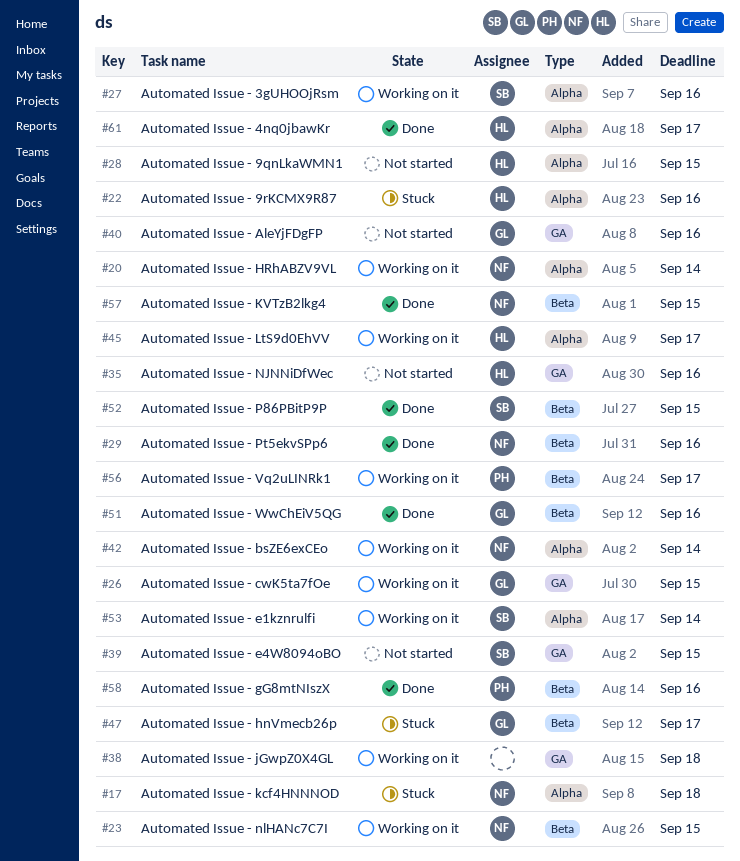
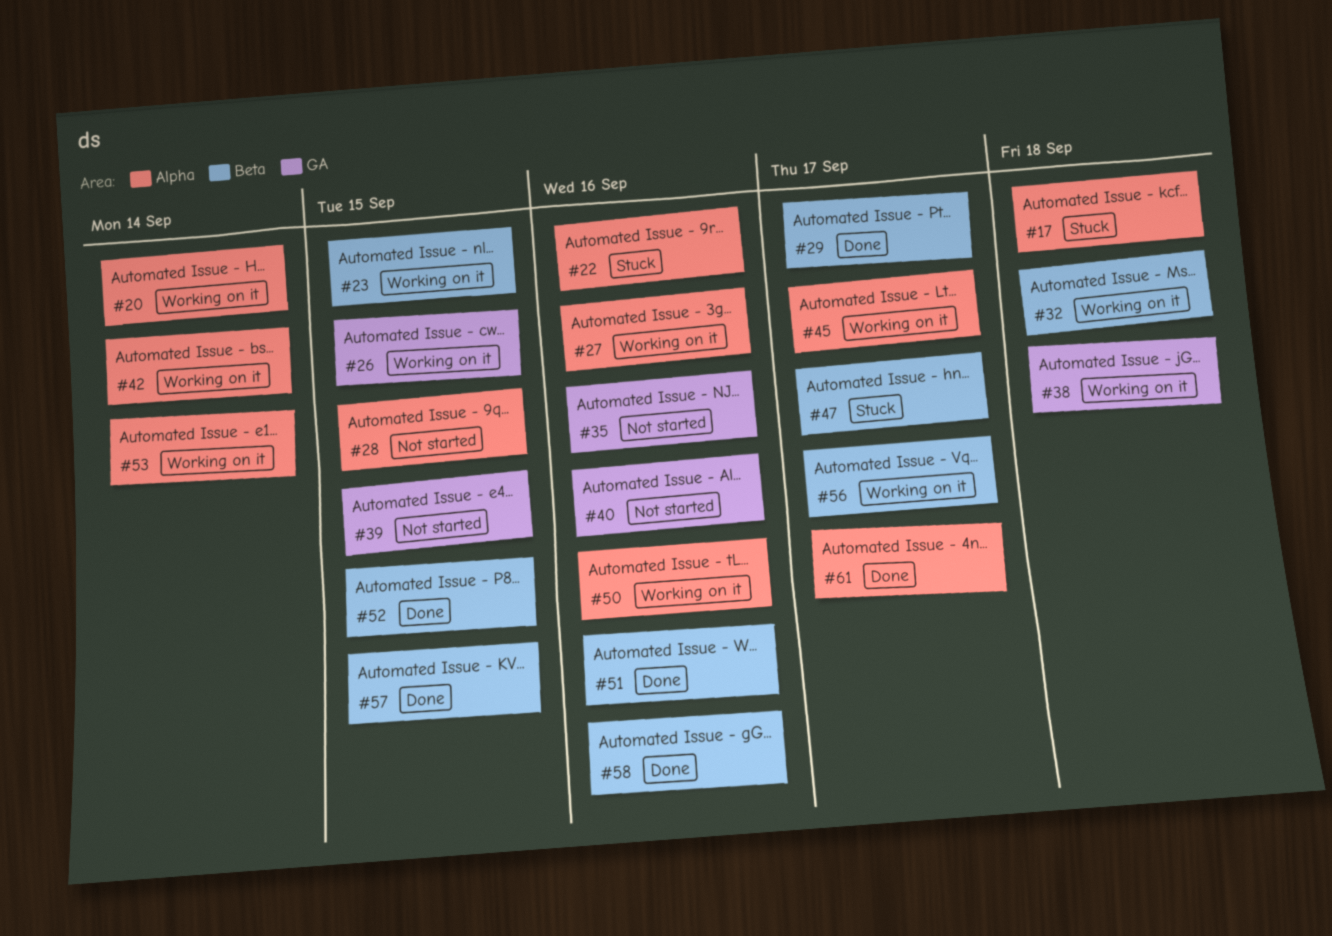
#29, due: Sep 16 -> Sep 17
#32: none -> present
#50: none -> present

